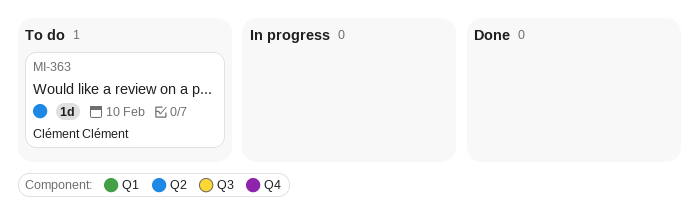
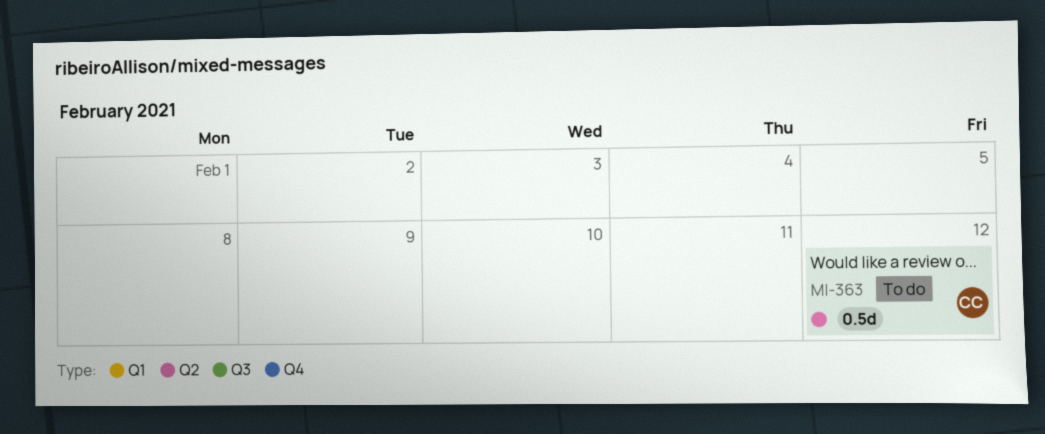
MI-363, estimate: 1d -> 0.5d
MI-363, due: Feb 10 -> Feb 12

